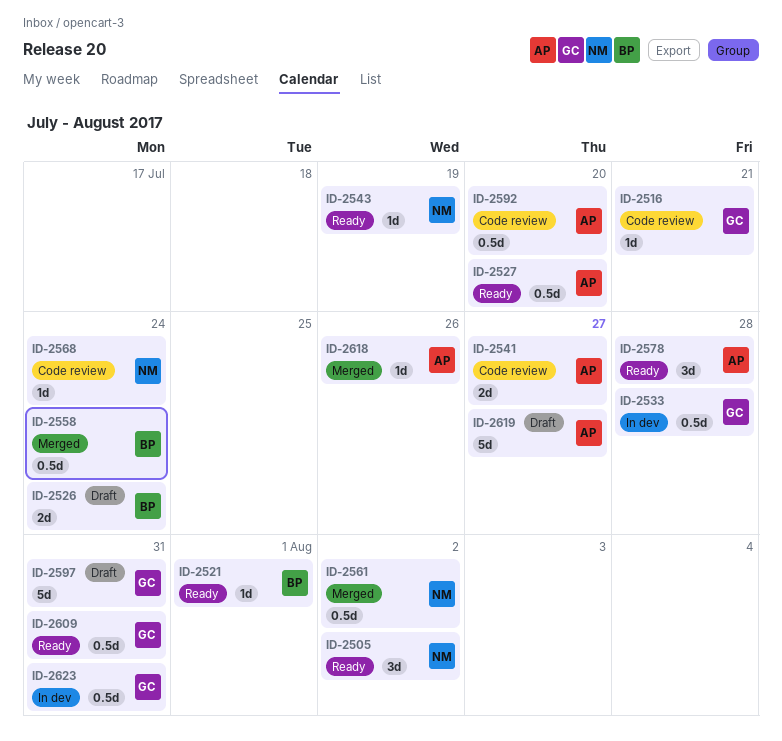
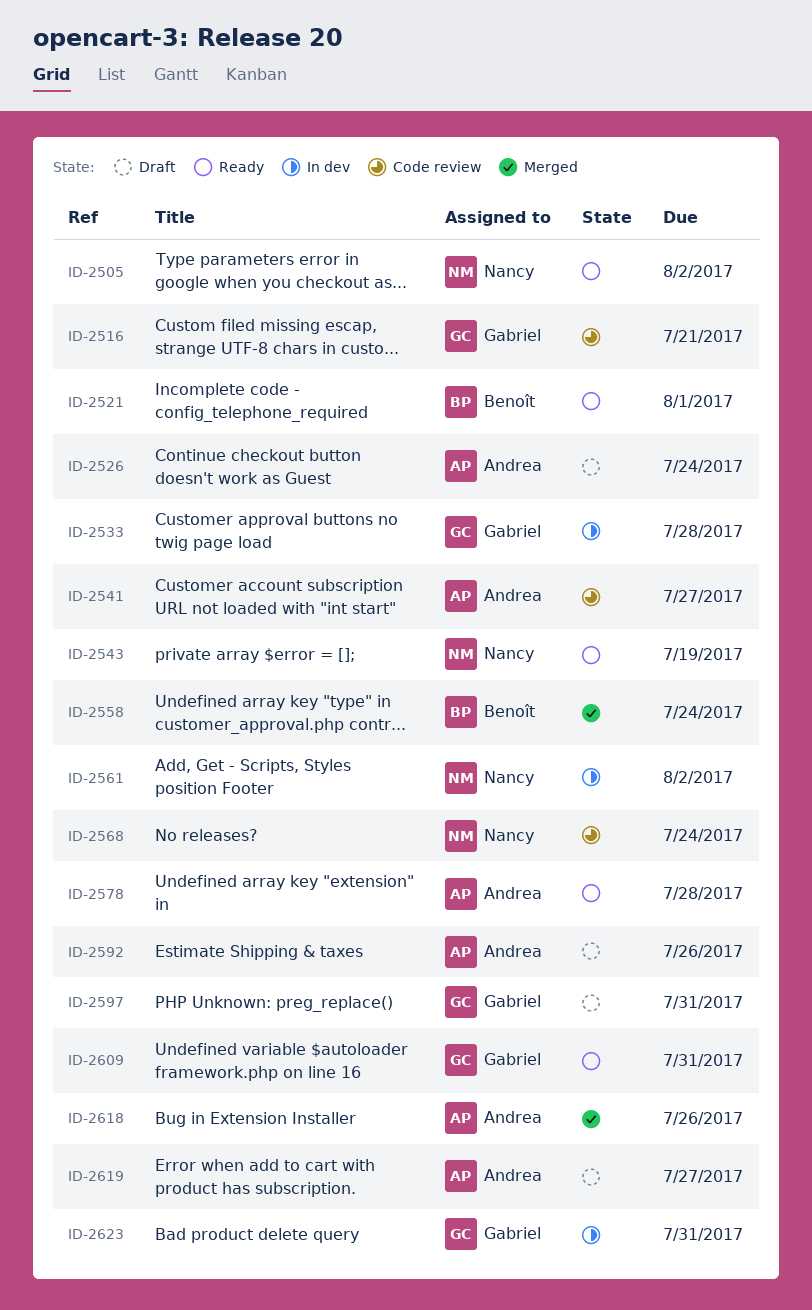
ID-2526, owner: Benoît -> Andrea
ID-2527: present -> none
ID-2561, status: Merged -> In dev
ID-2592, status: Code review -> Draft
ID-2592, due: Jul 20 -> Jul 26

